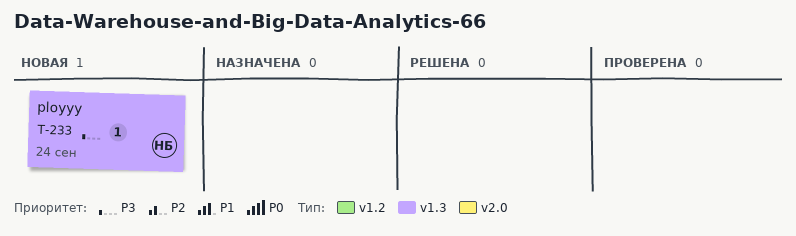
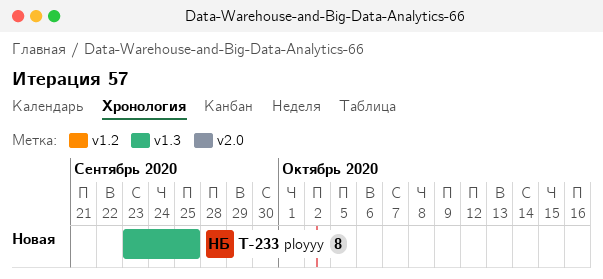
T-233, estimate: 1 -> 8
T-233, due: Sep 24 -> Sep 25

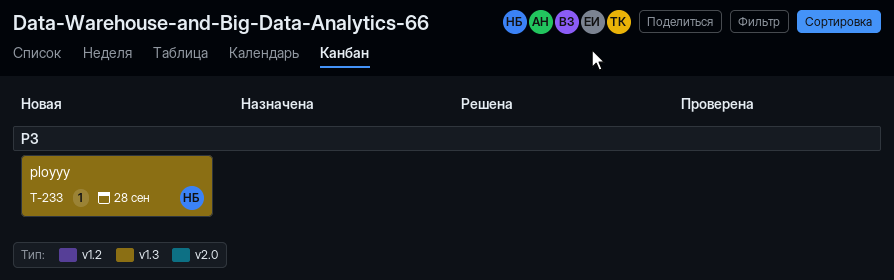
T-233, estimate: 8 -> 1
T-233, due: Sep 25 -> Sep 28

